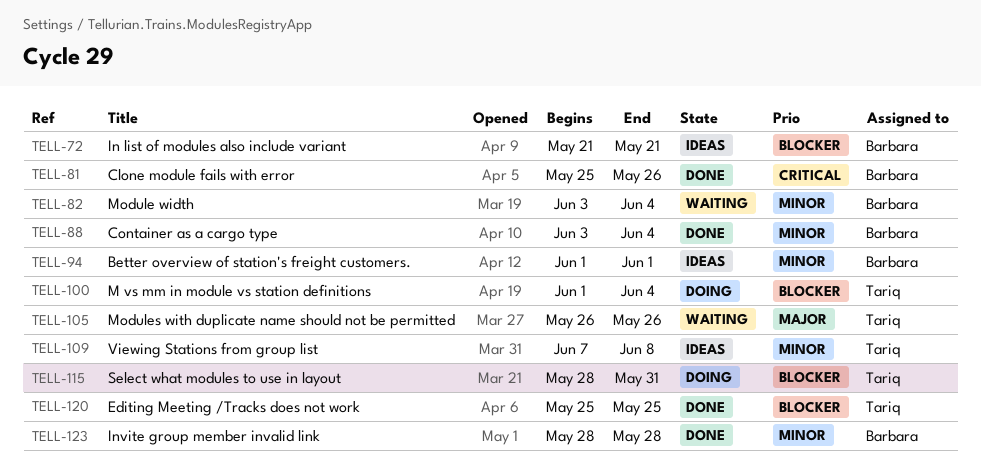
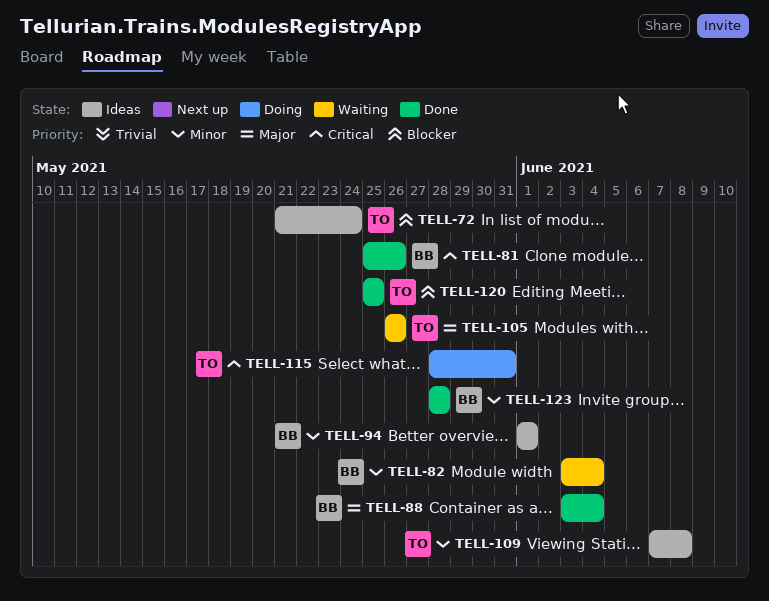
TELL-72, owner: Barbara -> Tariq
TELL-72, due: May 21 -> May 24
TELL-88, priority: Minor -> Major
TELL-100: present -> none
TELL-115, priority: Blocker -> Critical

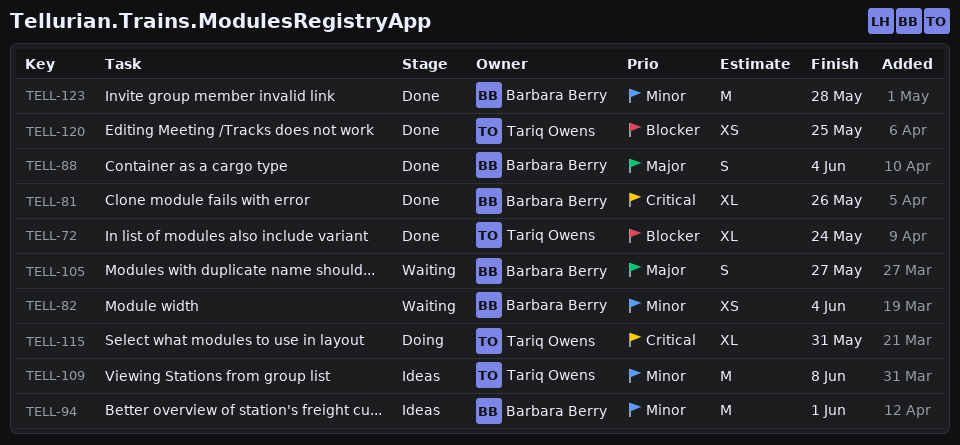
TELL-72, status: Ideas -> Done
TELL-105, owner: Tariq Owens -> Barbara Berry
TELL-105, due: May 26 -> May 27

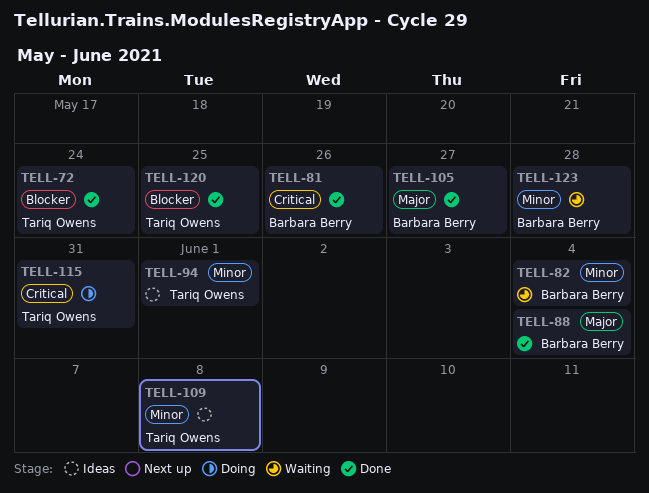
TELL-94, owner: Barbara Berry -> Tariq Owens
TELL-105, status: Waiting -> Done
TELL-123, status: Done -> Waiting

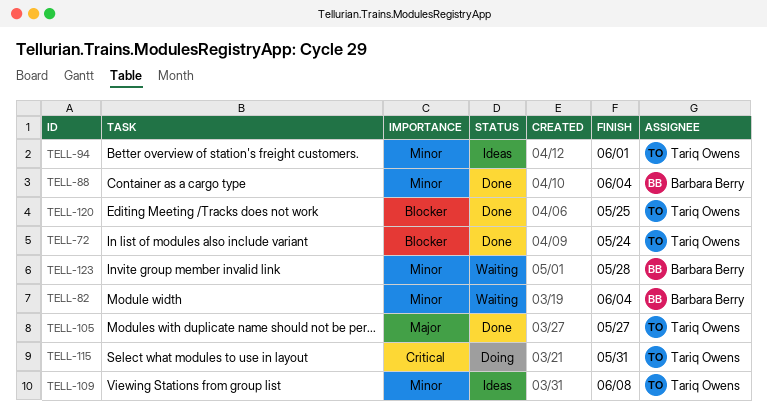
TELL-81: present -> none
TELL-88, priority: Major -> Minor
TELL-105, owner: Barbara Berry -> Tariq Owens

